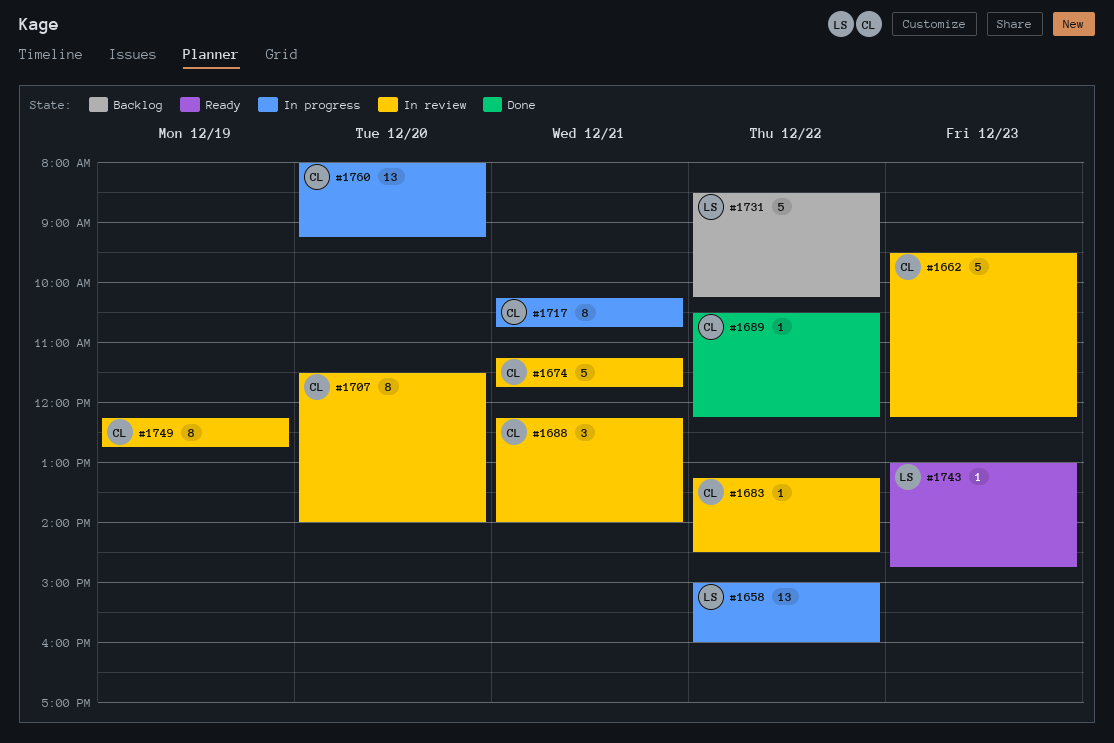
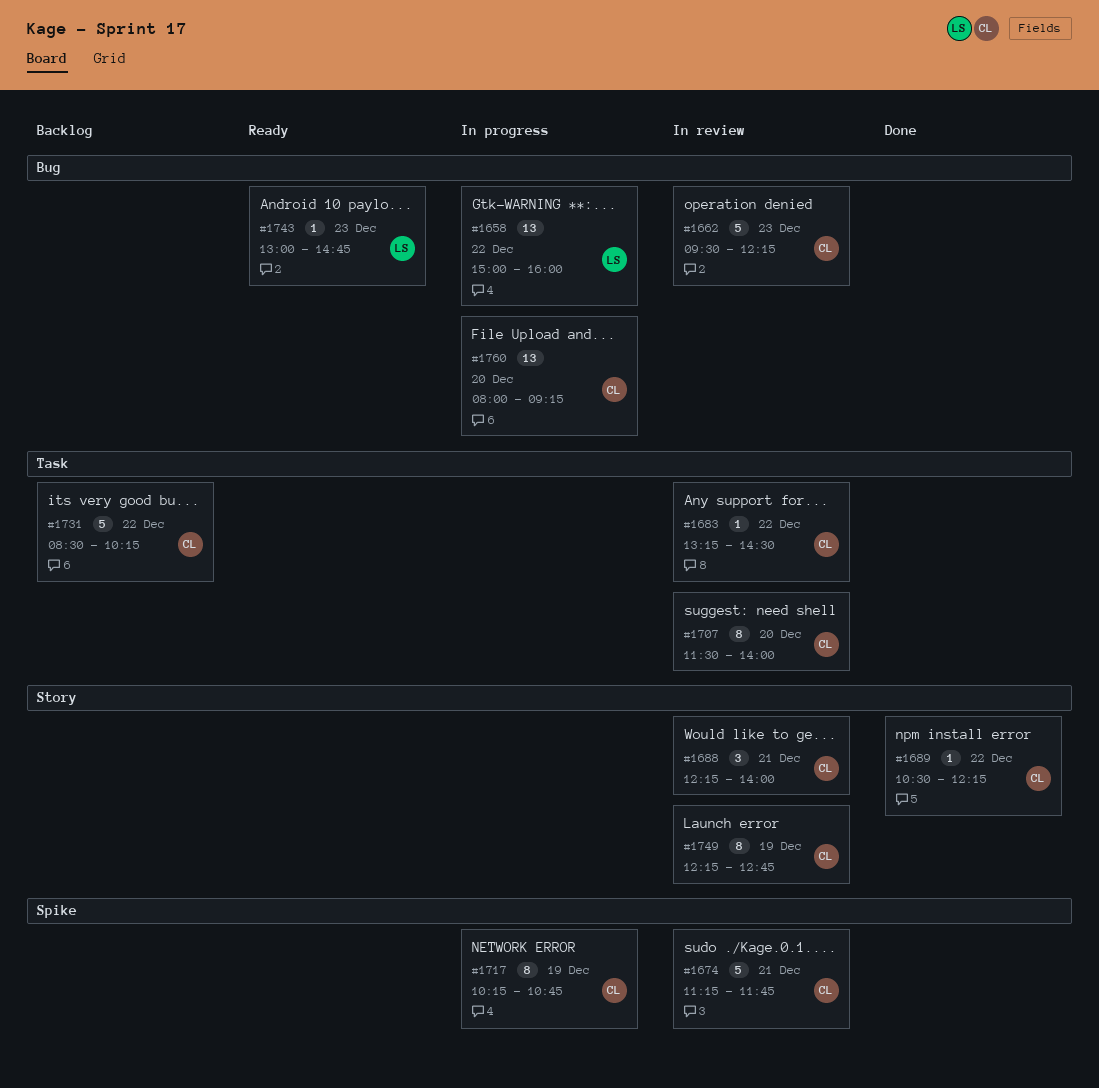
#1717, day: Dec 21 -> Dec 19
#1731, owner: LS -> CL

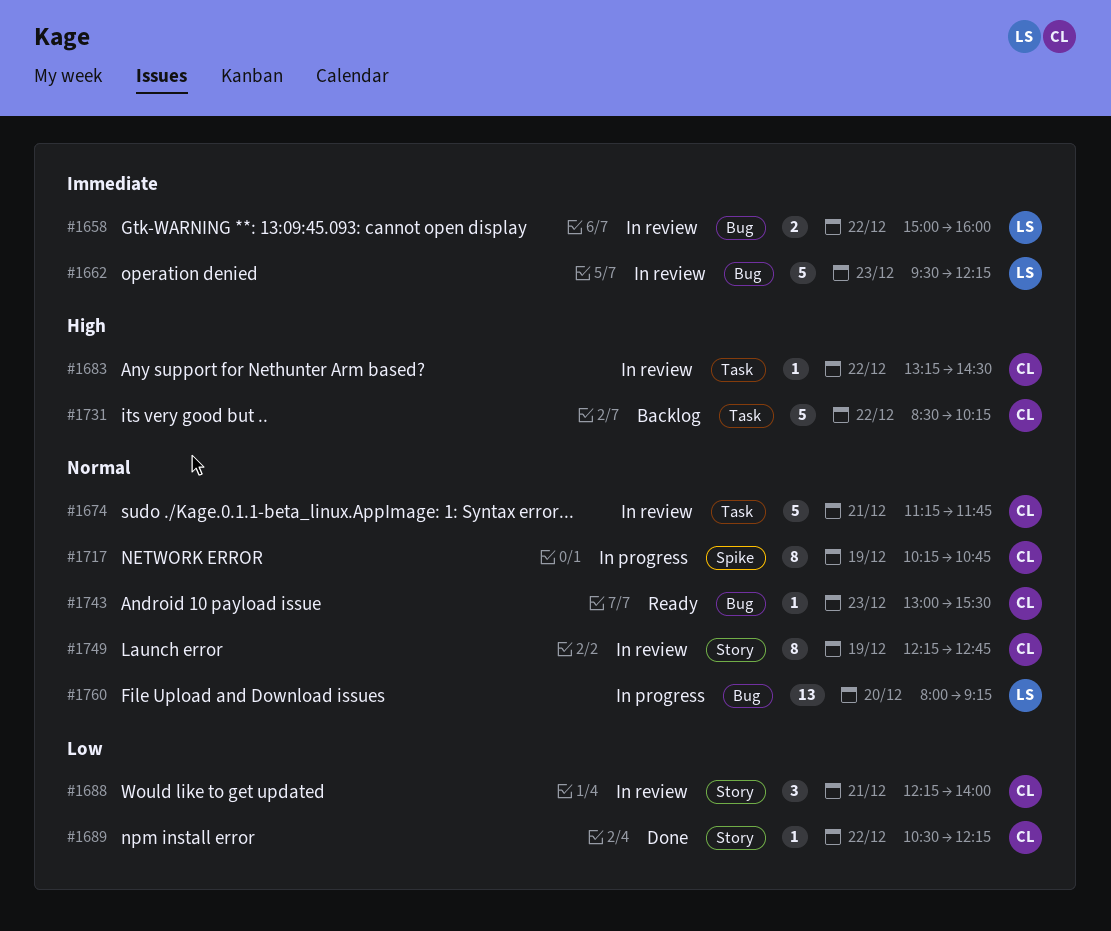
#1658, status: In progress -> In review
#1658, estimate: 13 -> 2
#1662, owner: CL -> LS
#1674, label: Spike -> Task
#1707: present -> none
#1743, owner: LS -> CL
#1743, ends: 14:45 -> 15:30
#1760, owner: CL -> LS

